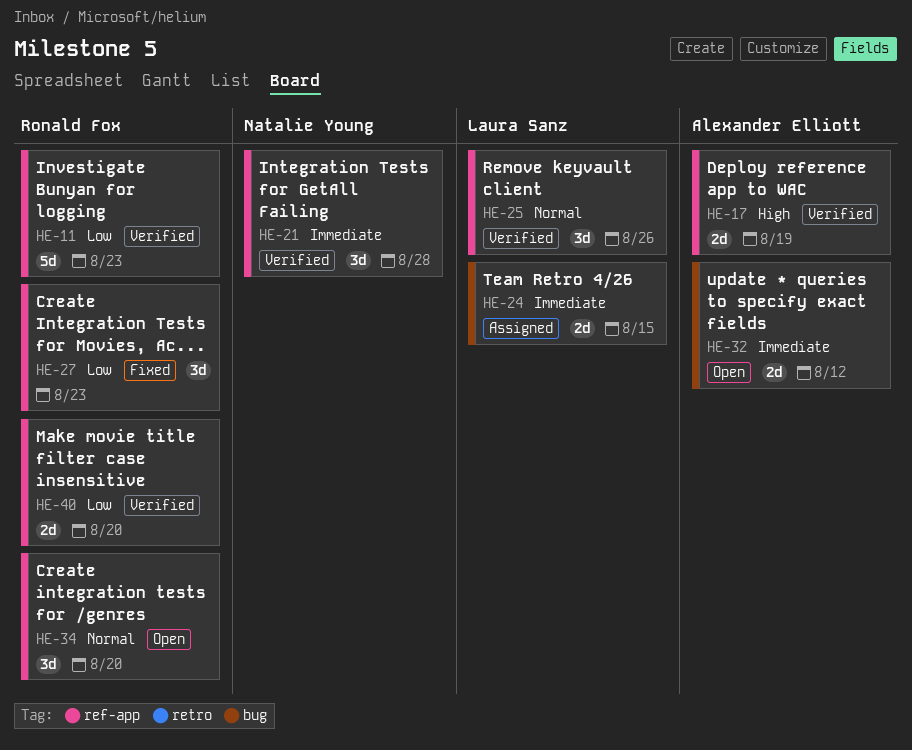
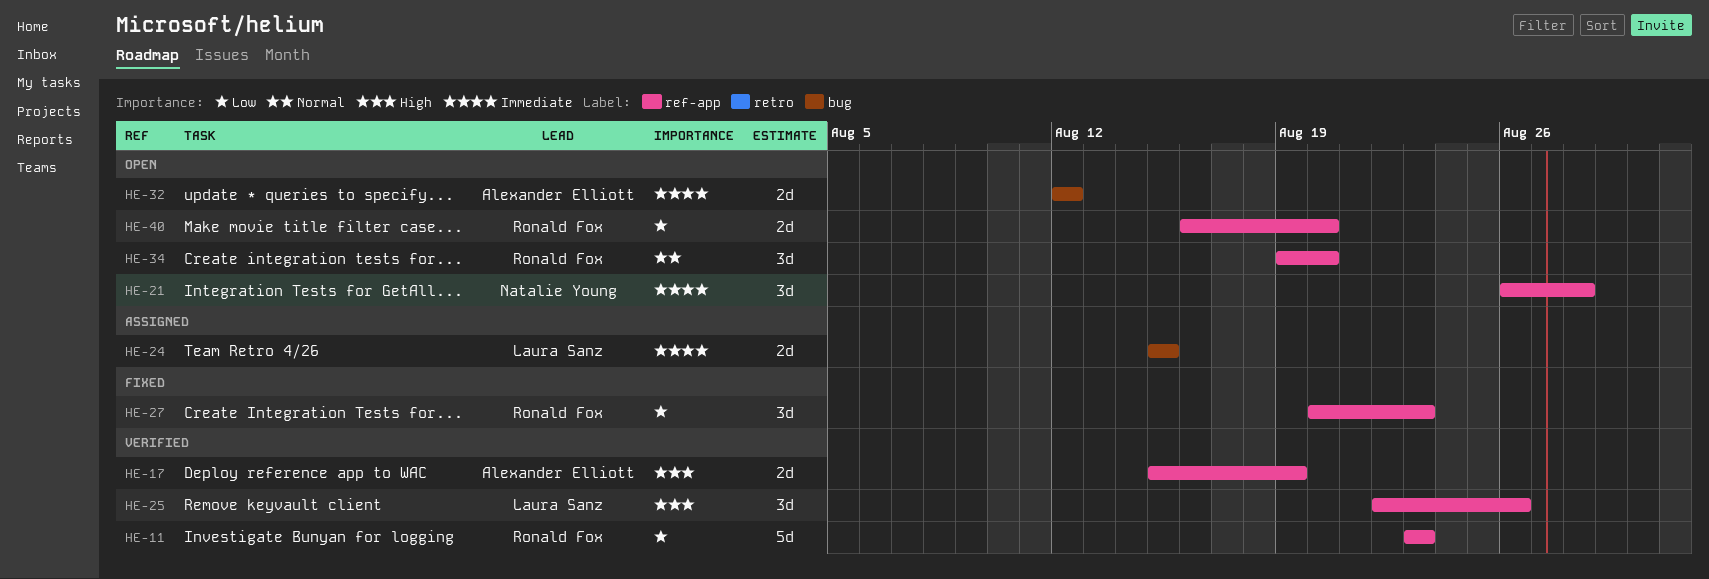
HE-21, status: Verified -> Open
HE-25, priority: Normal -> High
HE-40, status: Verified -> Open

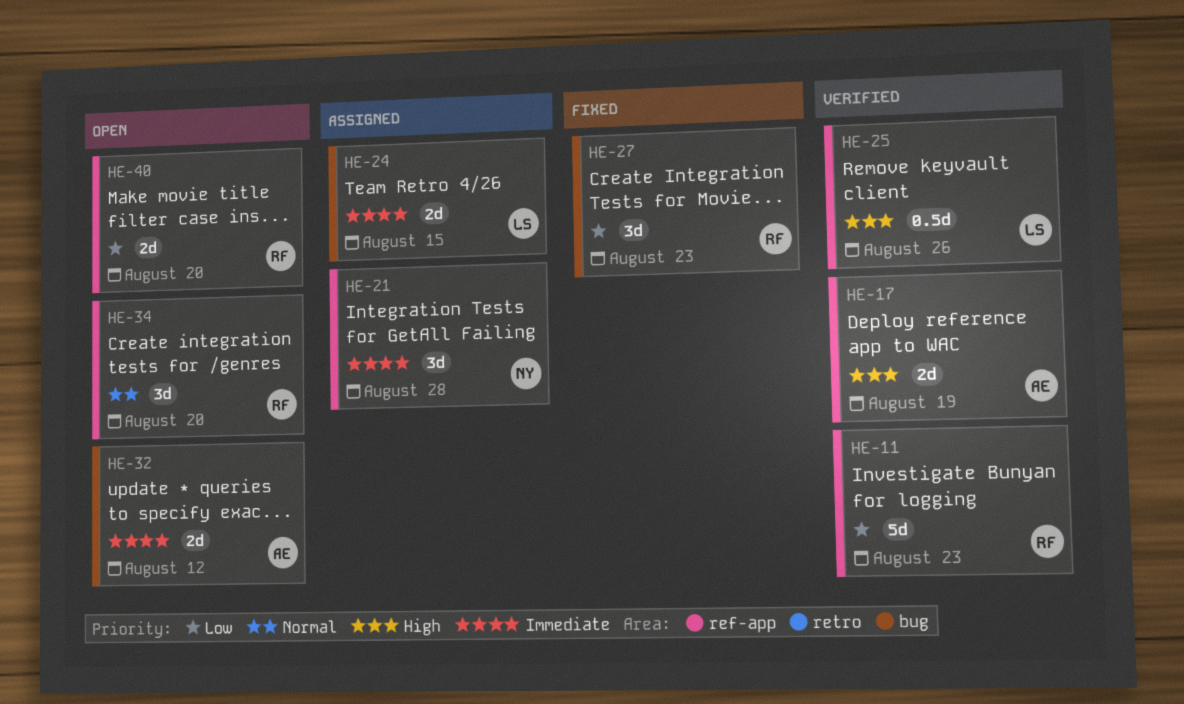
HE-21, status: Open -> Assigned
HE-25, estimate: 3d -> 0.5d
HE-27, label: ref-app -> bug

